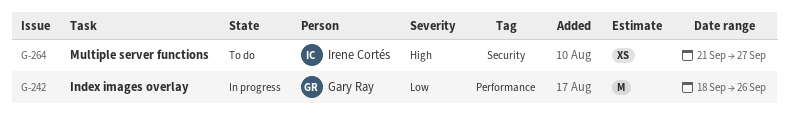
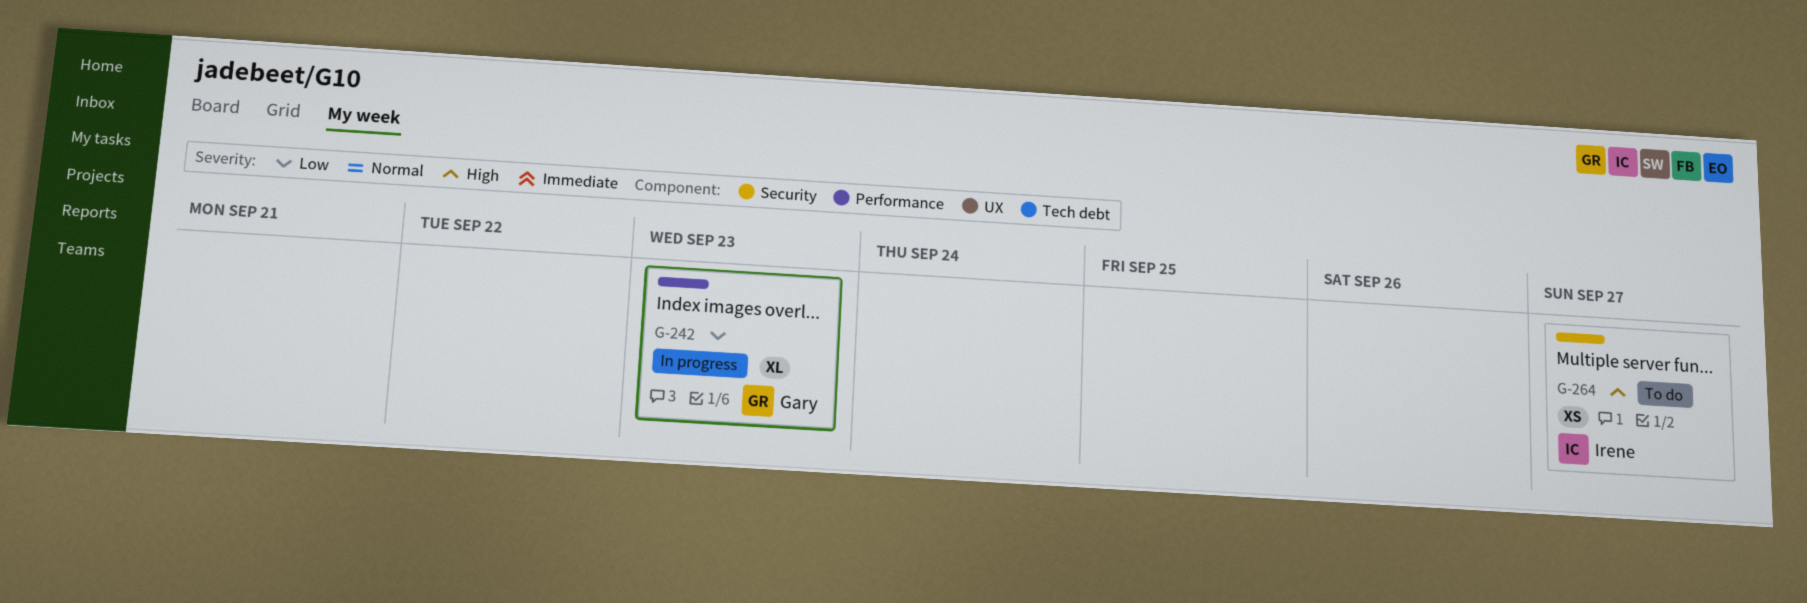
G-242, estimate: M -> XL
G-242, due: Sep 26 -> Sep 23

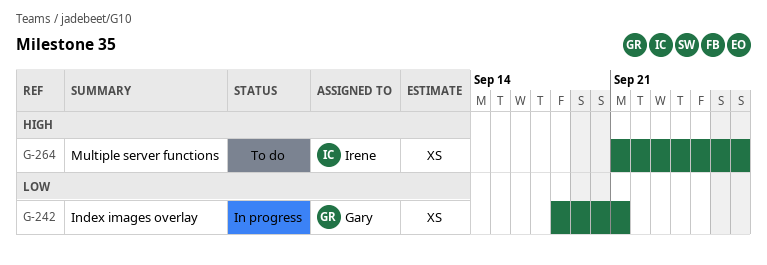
G-242, estimate: XL -> XS
G-242, due: Sep 23 -> Sep 21

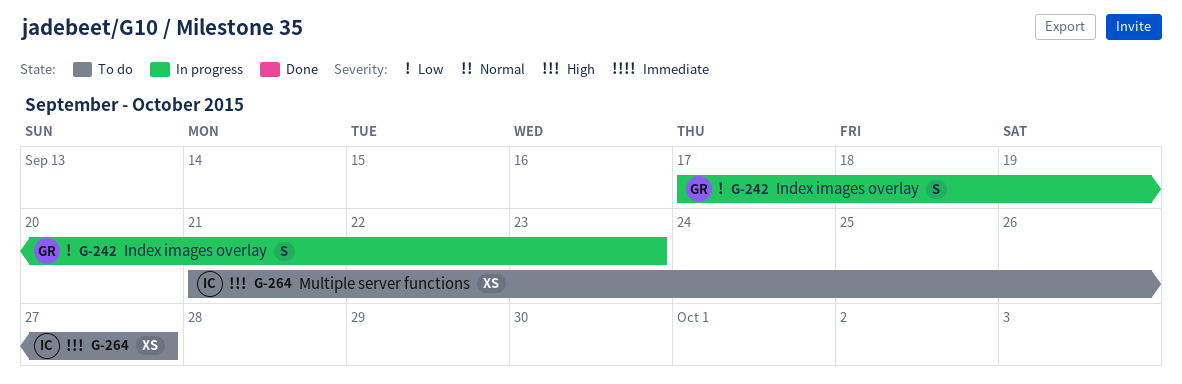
G-242, estimate: XS -> S
G-242, start: Sep 18 -> Sep 17
G-242, due: Sep 21 -> Sep 23

